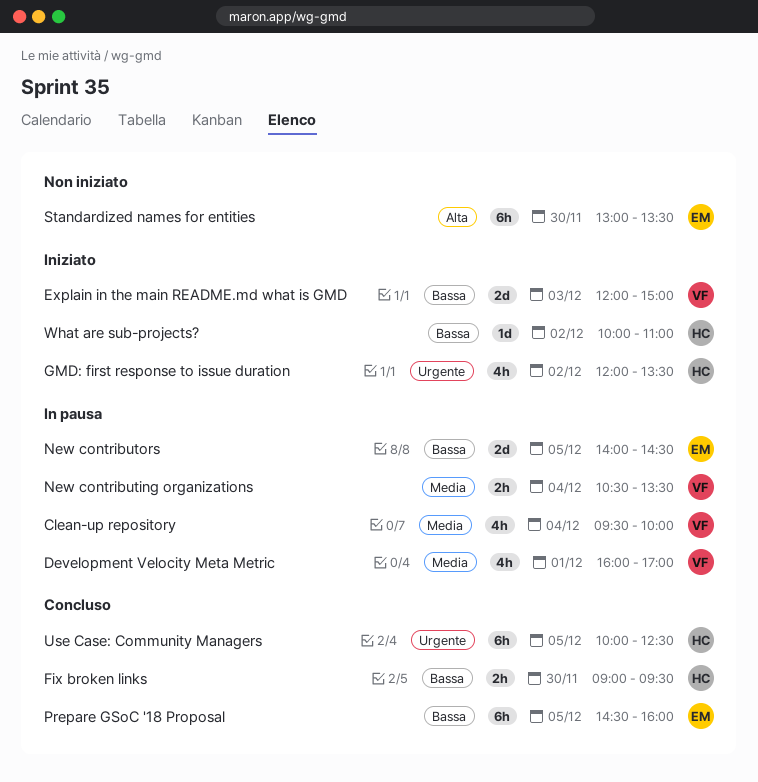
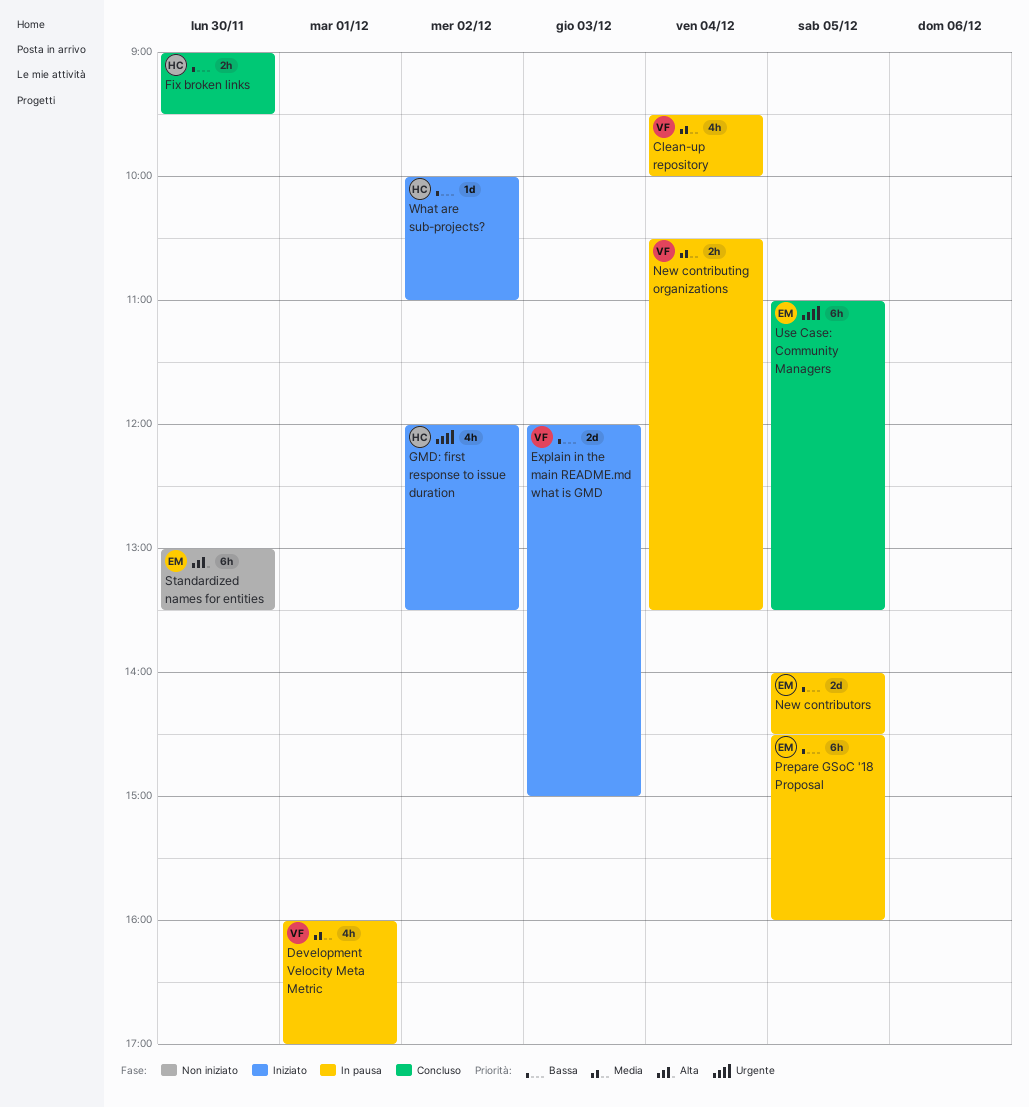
Prepare GSoC '18 Proposal, status: Concluso -> In pausa
Use Case: Community Managers, owner: HC -> EM
Use Case: Community Managers, begins: 10:00 -> 11:00
Use Case: Community Managers, ends: 12:30 -> 13:30

